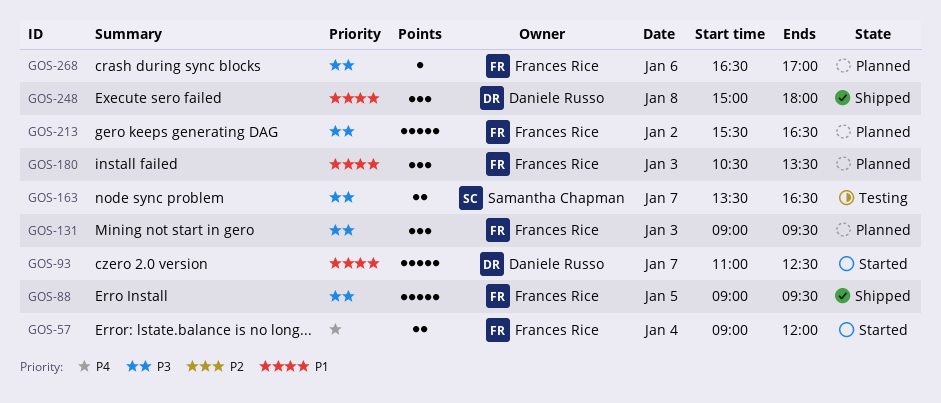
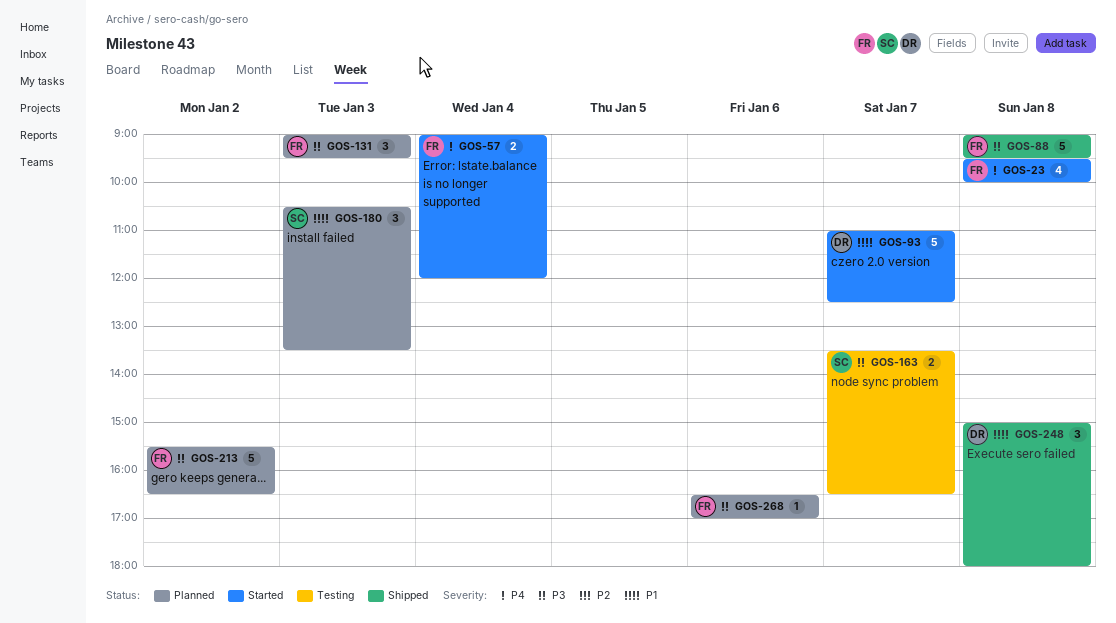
GOS-23: none -> present
GOS-88, day: Jan 5 -> Jan 8
GOS-180, owner: Frances Rice -> Samantha Chapman

